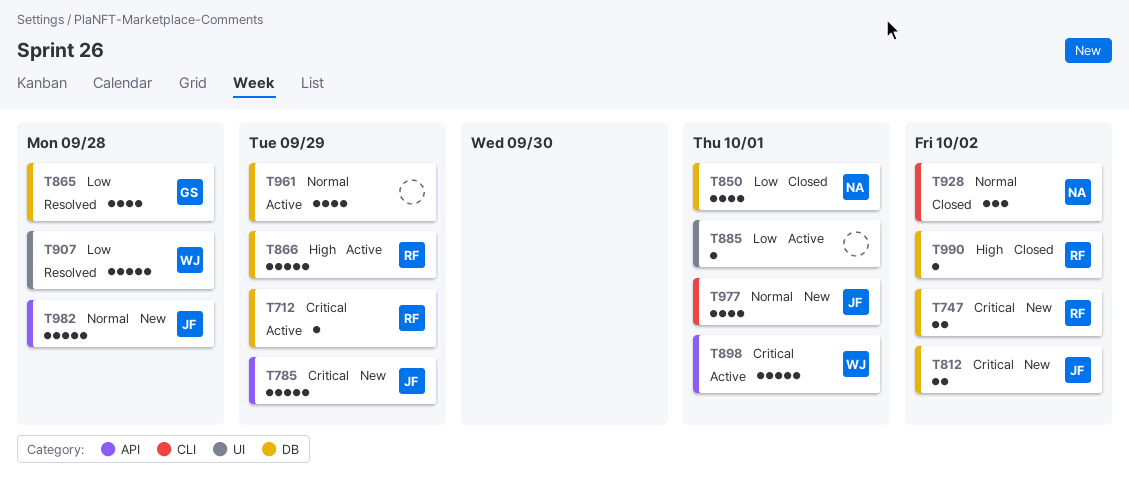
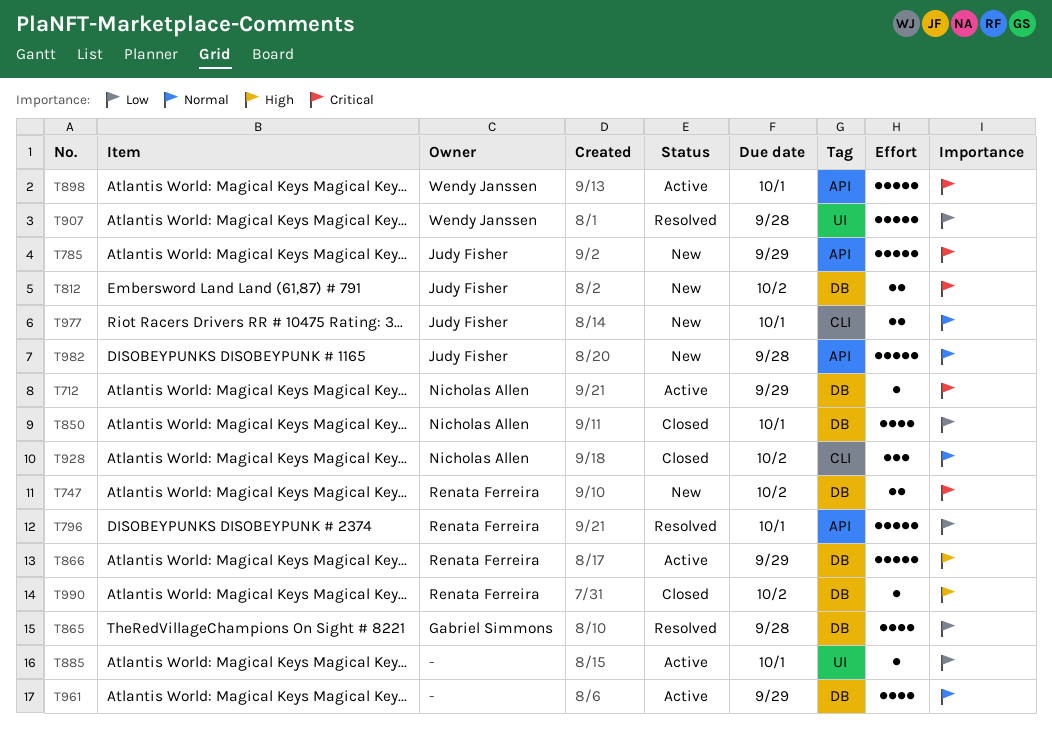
T712, owner: Renata Ferreira -> Nicholas Allen
T796: none -> present
T977, estimate: 4 -> 2

